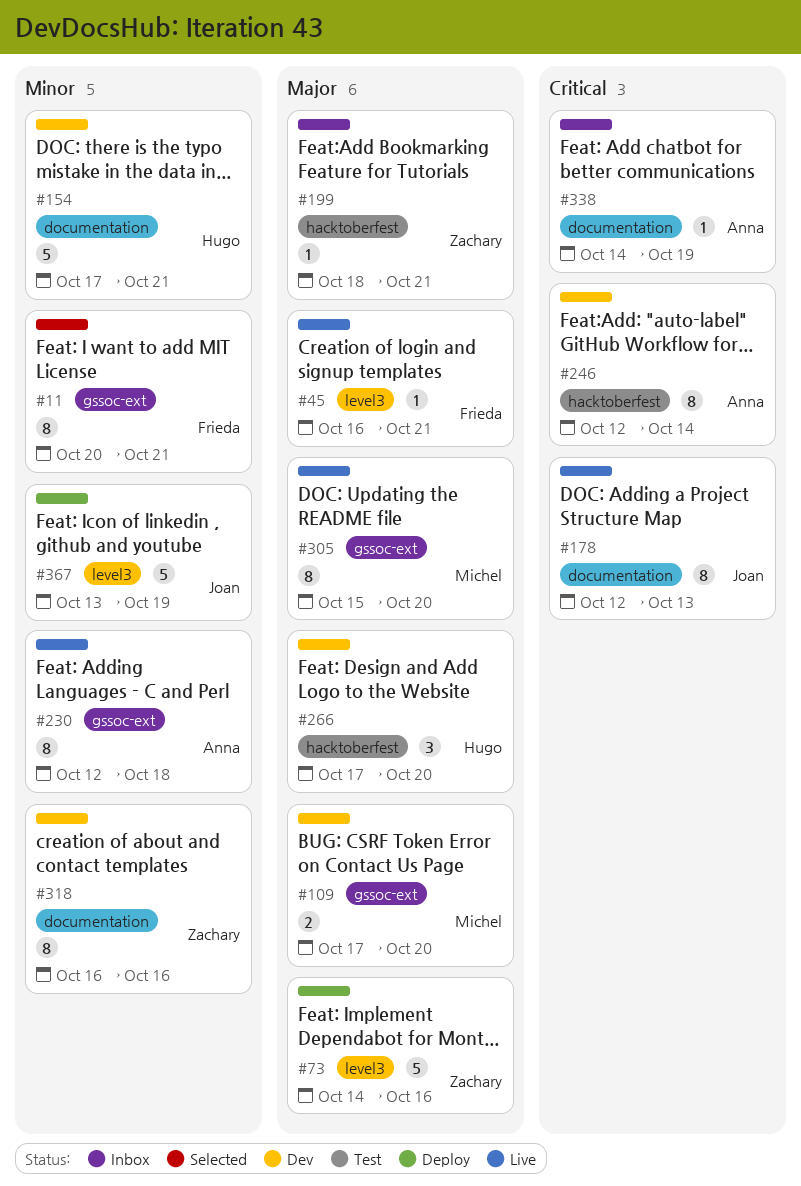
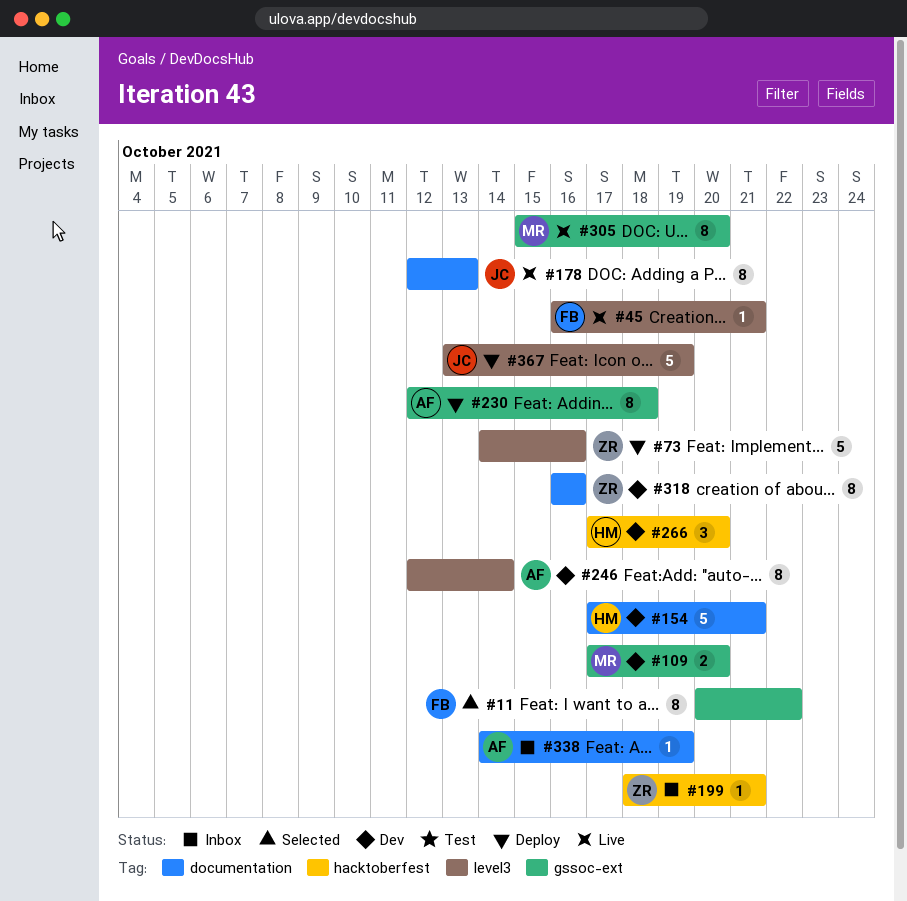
#11, due: Oct 21 -> Oct 22
#230, status: Live -> Deploy
#246, label: hacktoberfest -> level3

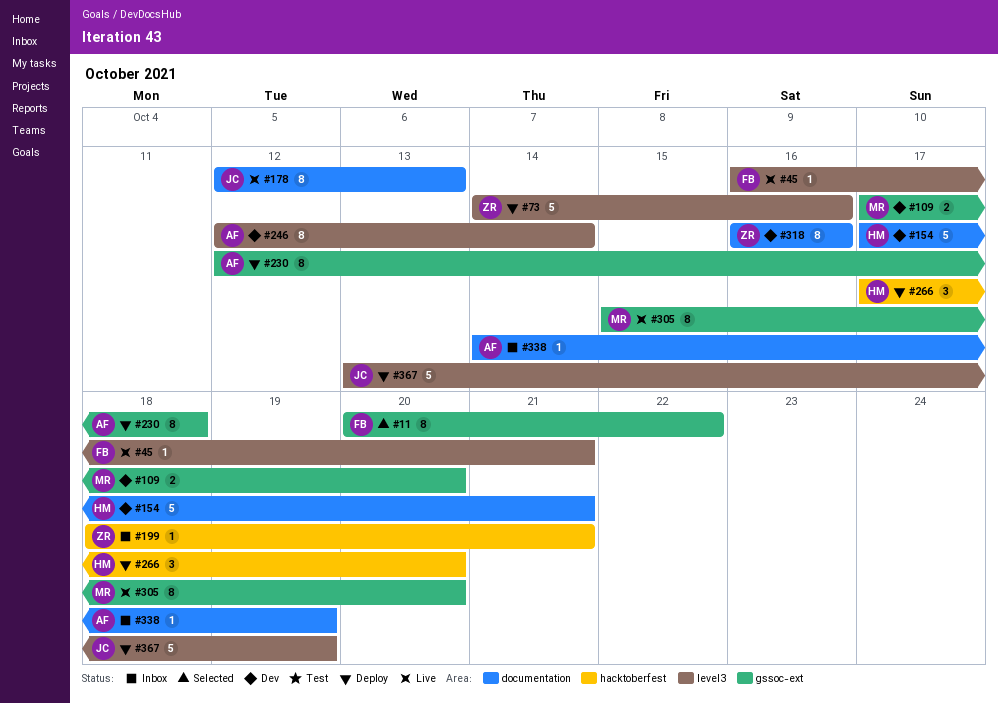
#266, status: Dev -> Deploy

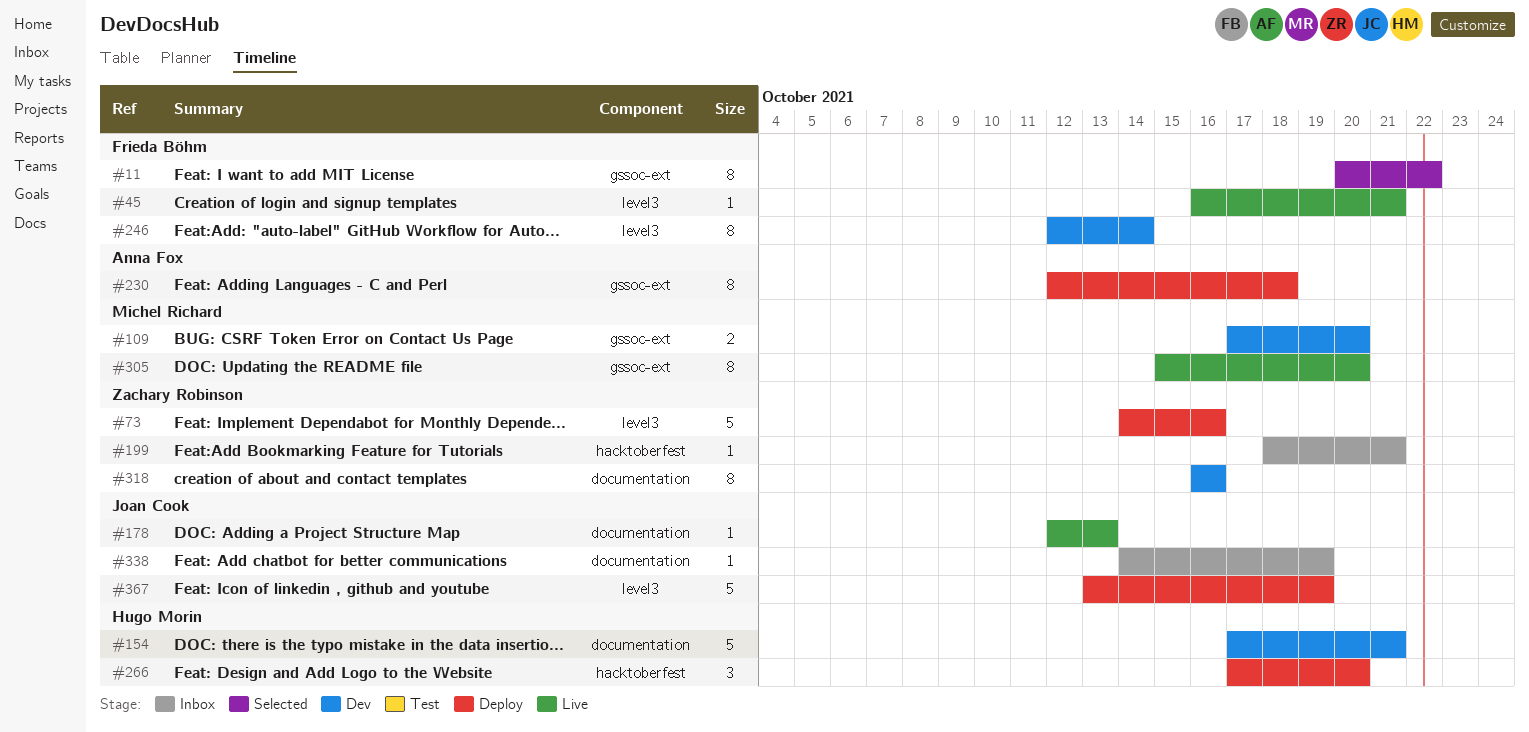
#178, estimate: 8 -> 1
#246, owner: Anna Fox -> Frieda Böhm
#338, owner: Anna Fox -> Joan Cook

